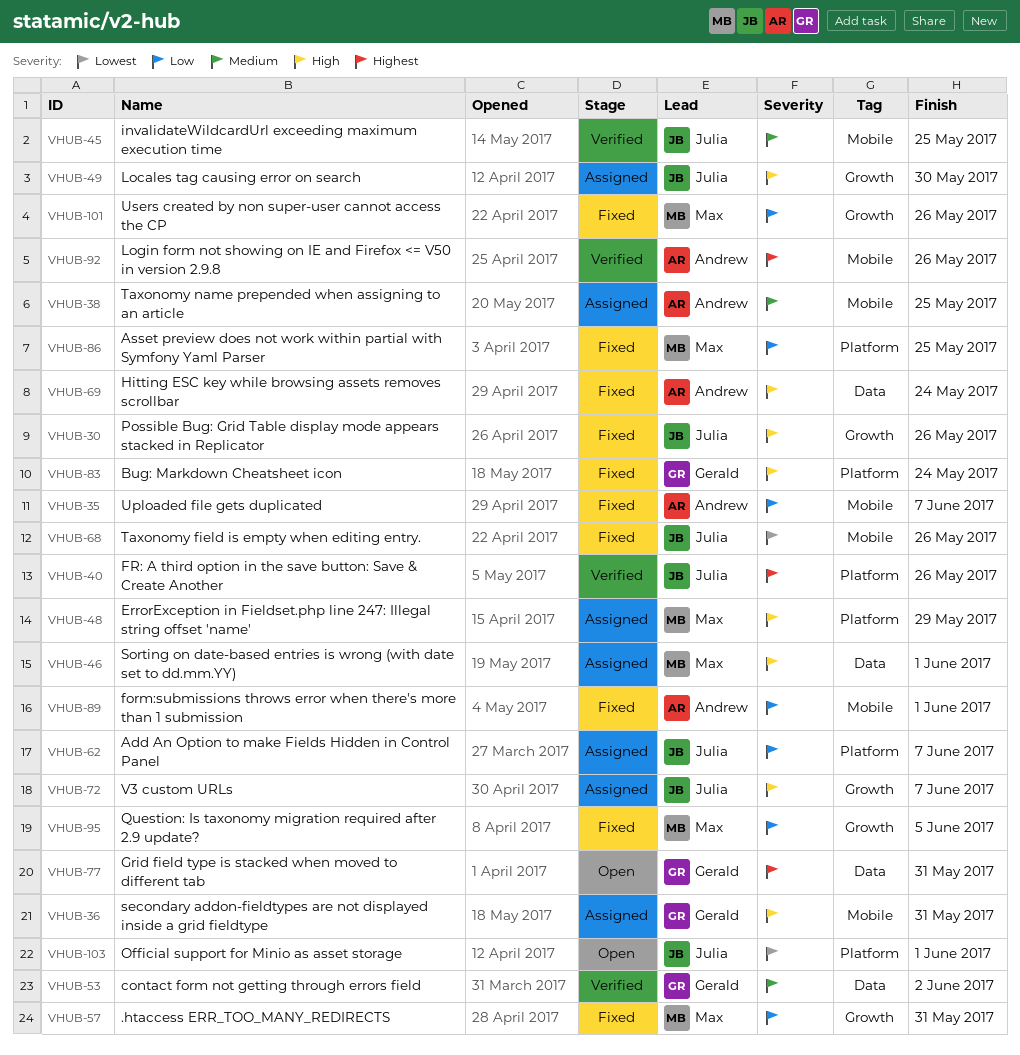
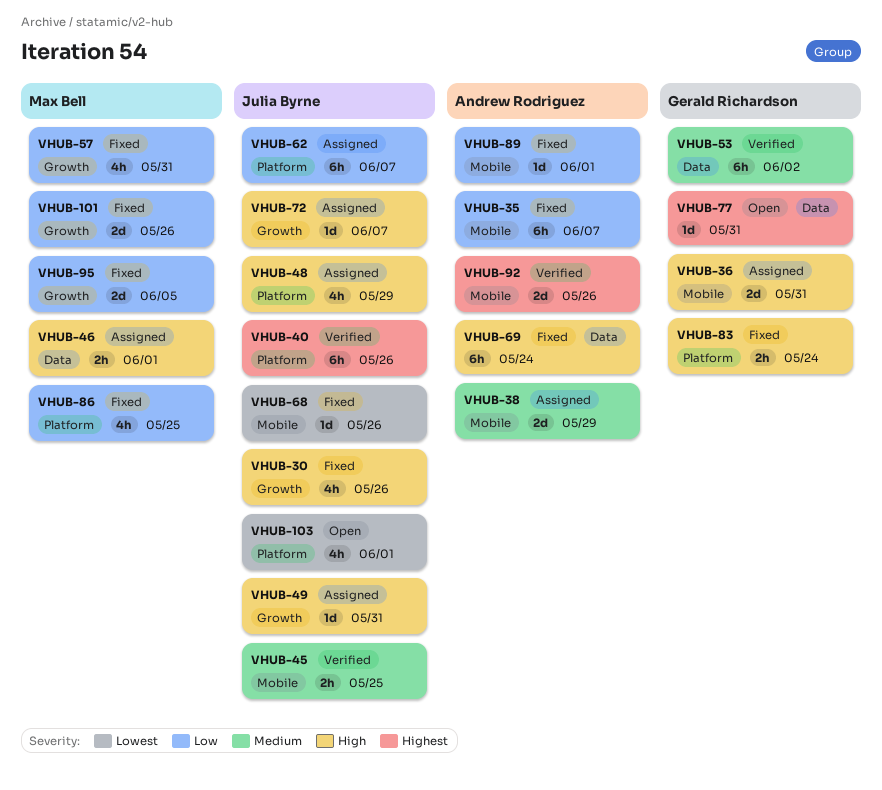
VHUB-38, due: May 25 -> May 29
VHUB-48, owner: Max Bell -> Julia Byrne
VHUB-49, due: May 30 -> May 31

